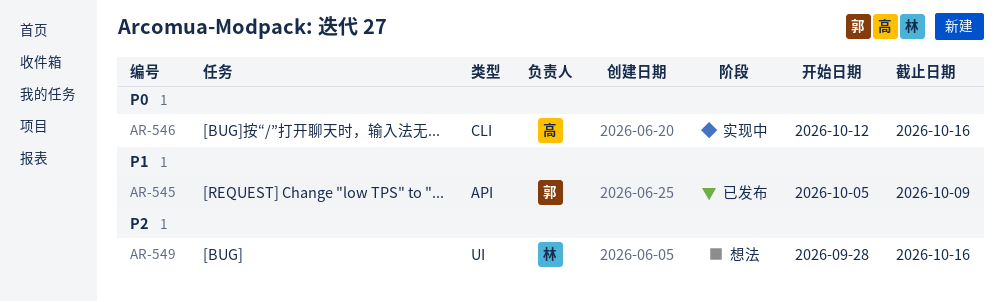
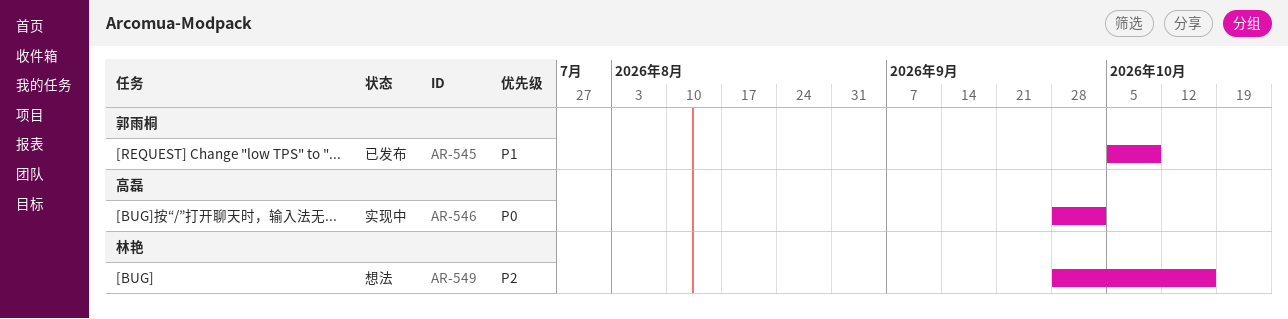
AR-546, start: Oct 12 -> Sep 28
AR-546, due: Oct 16 -> Oct 2

